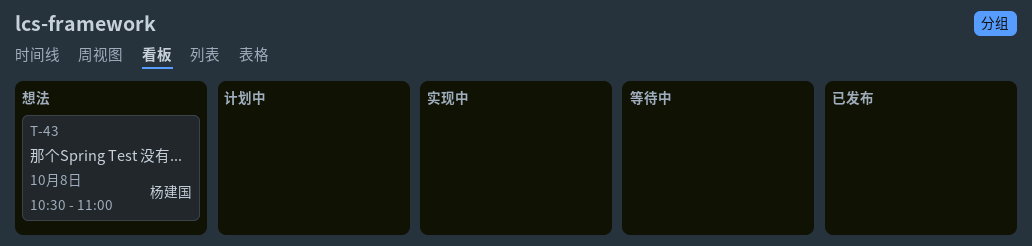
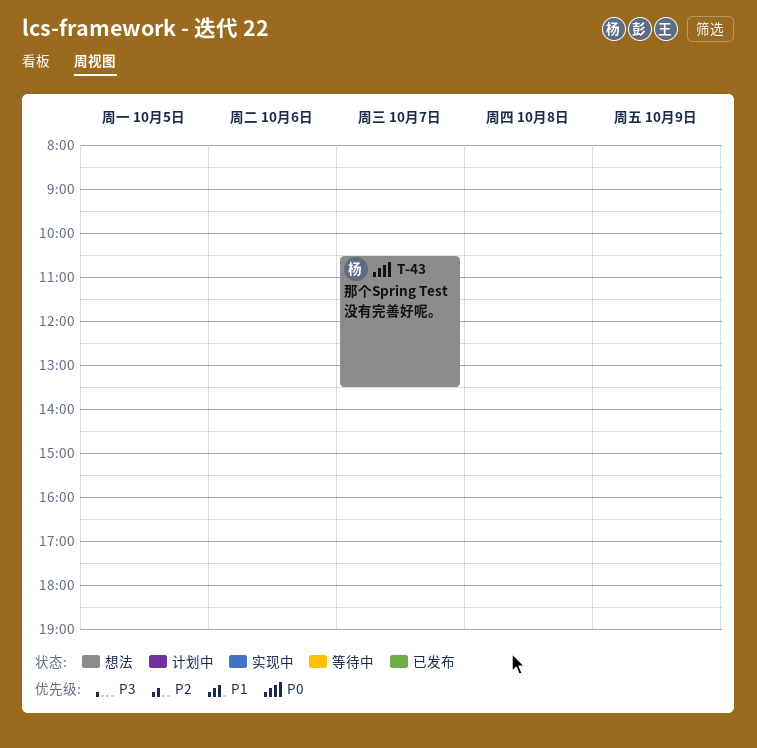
T-43, day: Oct 8 -> Oct 7
T-43, ends: 11:00 -> 13:30

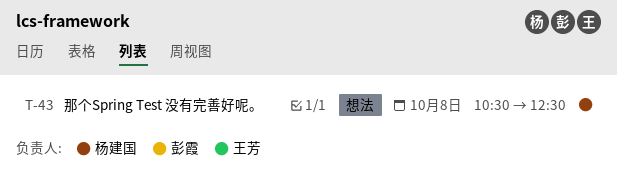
T-43, day: Oct 7 -> Oct 8
T-43, ends: 13:30 -> 12:30

